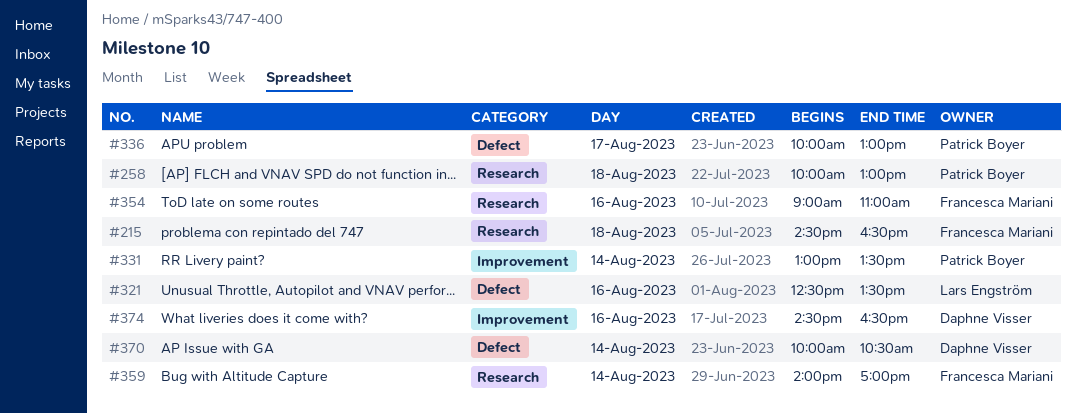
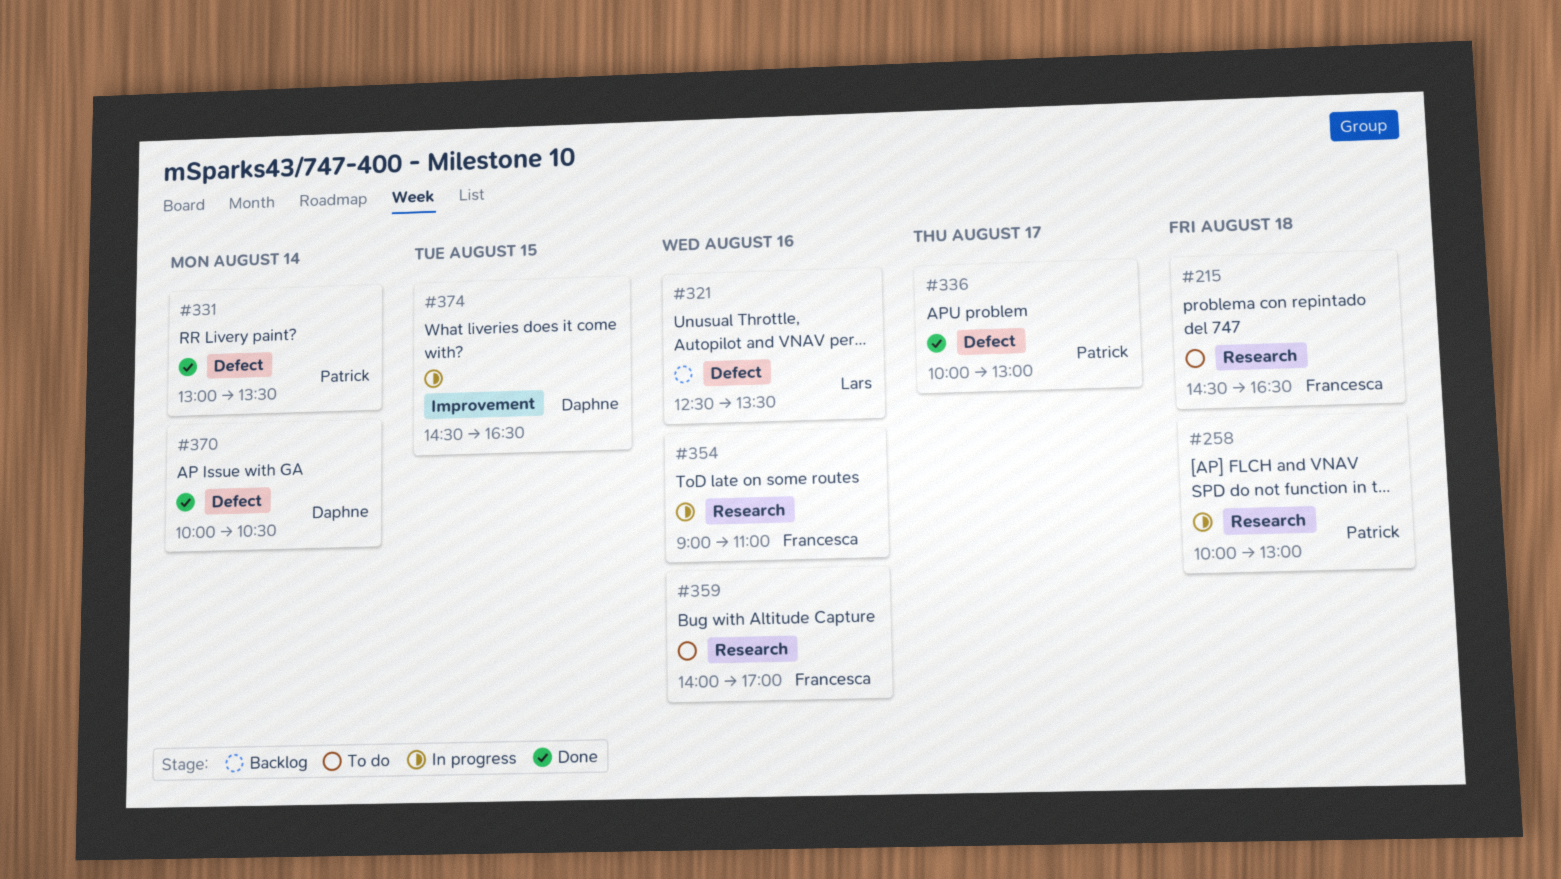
#331, label: Improvement -> Defect
#359, day: Aug 14 -> Aug 16
#374, day: Aug 16 -> Aug 15

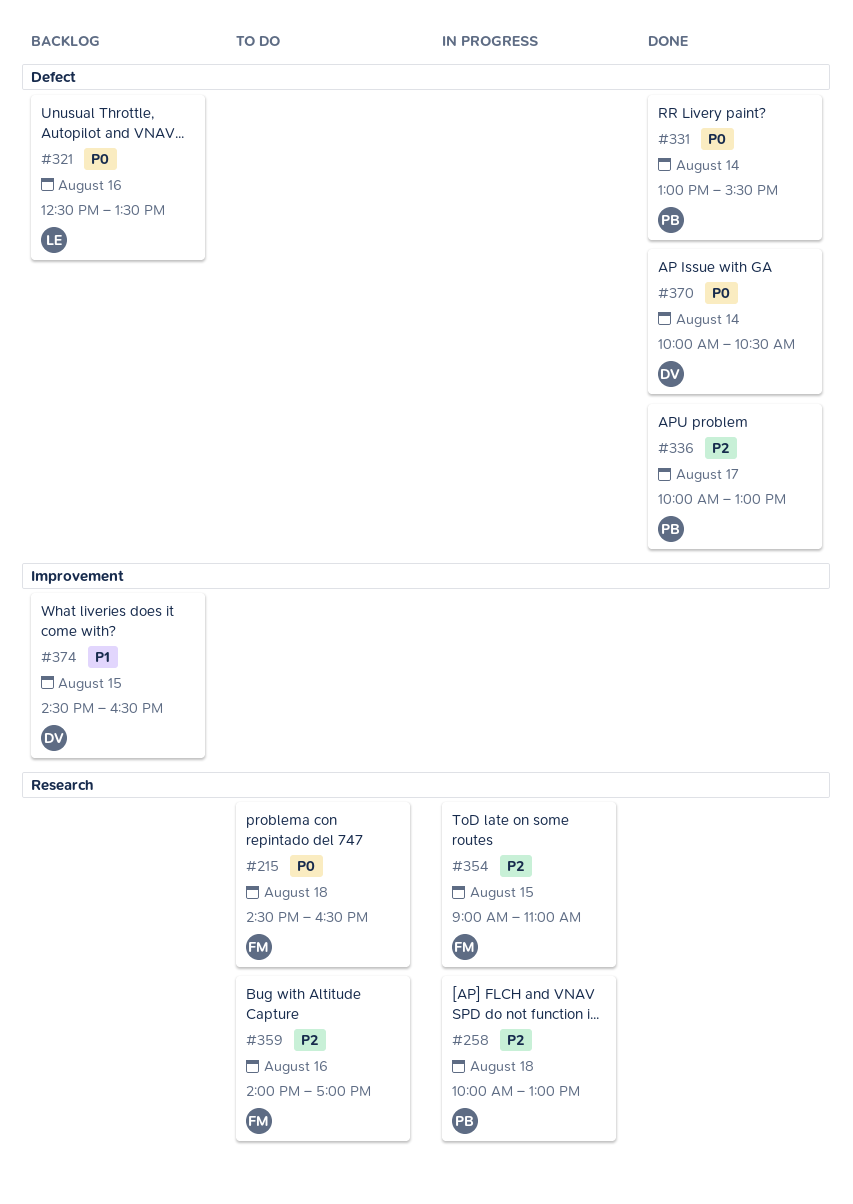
#331, ends: 13:30 -> 15:30
#354, day: Aug 16 -> Aug 15
#374, status: In progress -> Backlog

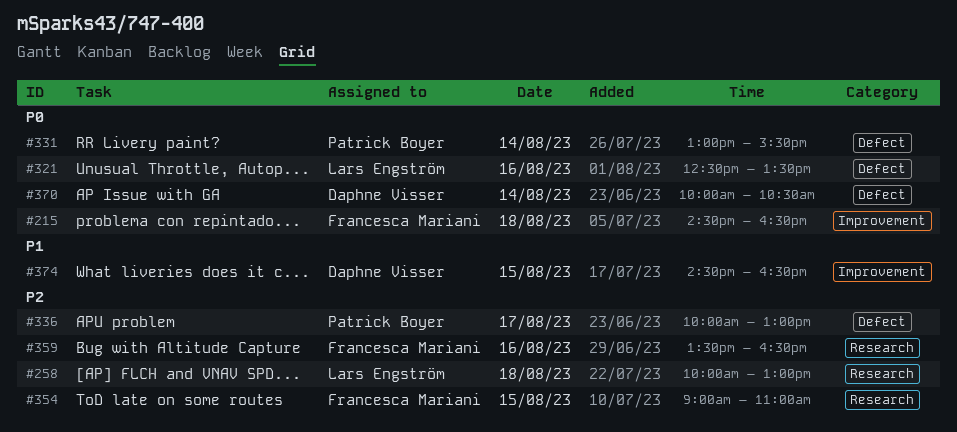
#215, label: Research -> Improvement
#258, owner: Patrick Boyer -> Lars Engström
#359, begins: 14:00 -> 13:30
#359, ends: 17:00 -> 16:30

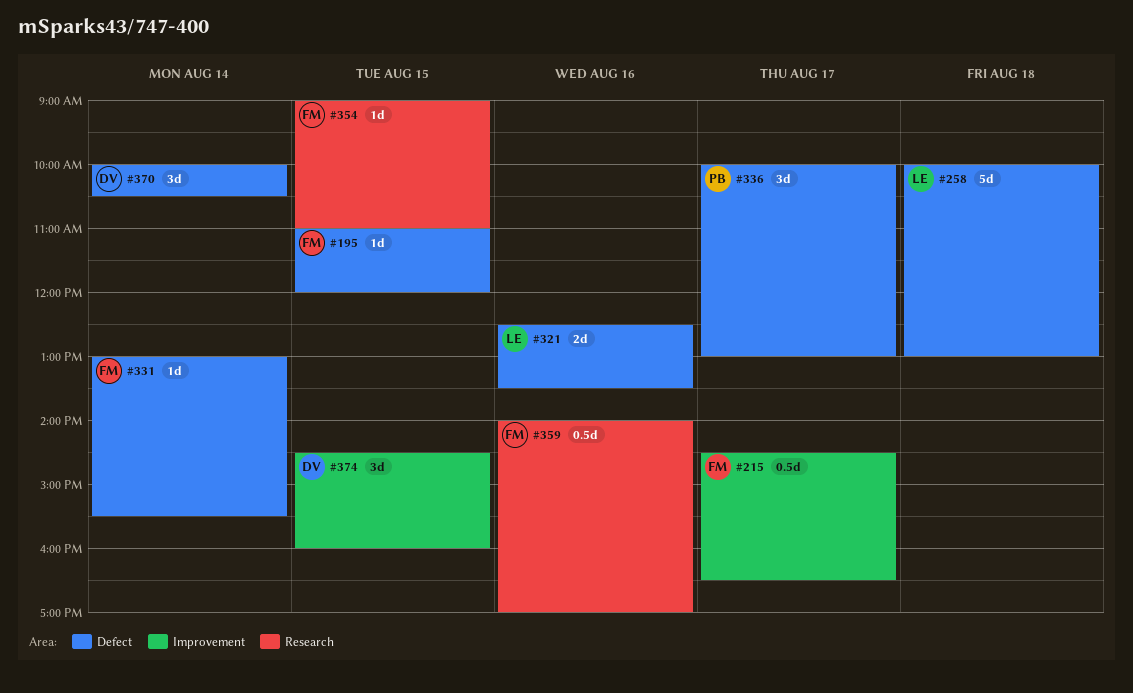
#195: none -> present
#215, day: Aug 18 -> Aug 17
#258, label: Research -> Defect
#331, owner: Patrick Boyer -> Francesca Mariani
#359, begins: 13:30 -> 14:00
#359, ends: 16:30 -> 17:00
#374, ends: 16:30 -> 16:00

